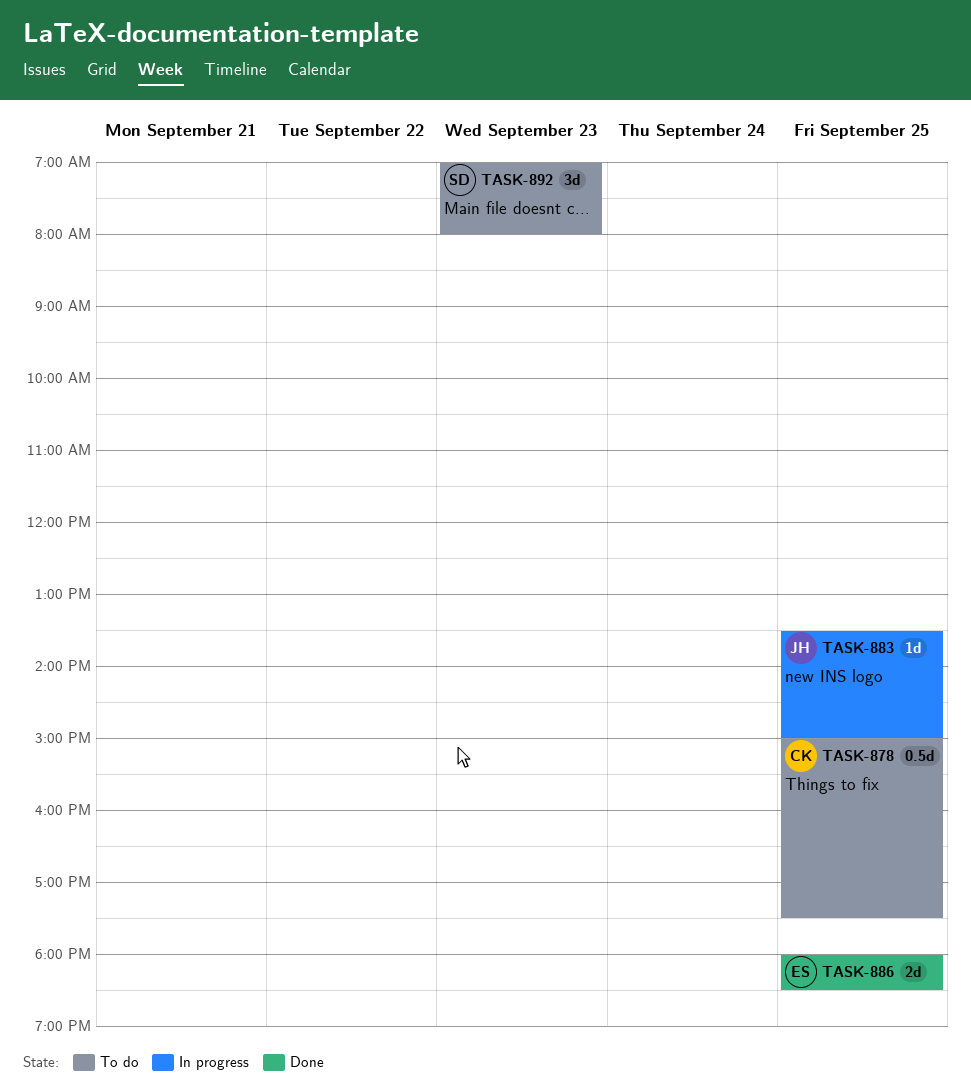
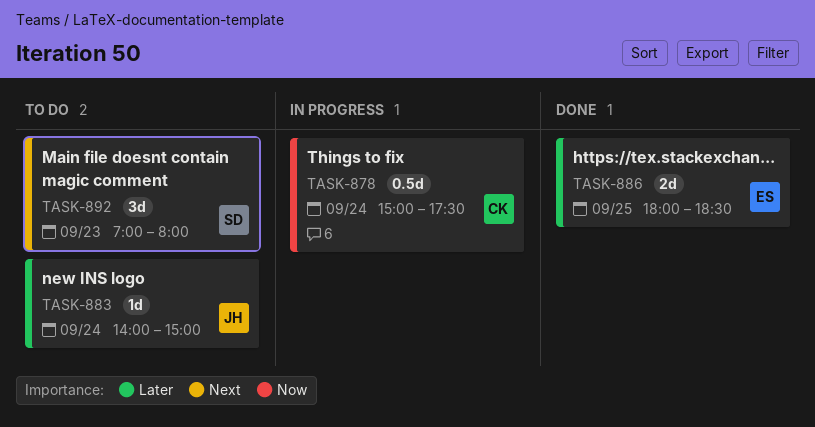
TASK-878, status: To do -> In progress
TASK-878, day: Sep 25 -> Sep 24
TASK-883, status: In progress -> To do
TASK-883, day: Sep 25 -> Sep 24
TASK-883, begins: 13:30 -> 14:00

